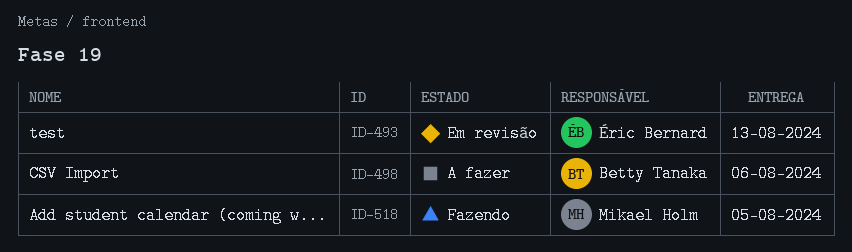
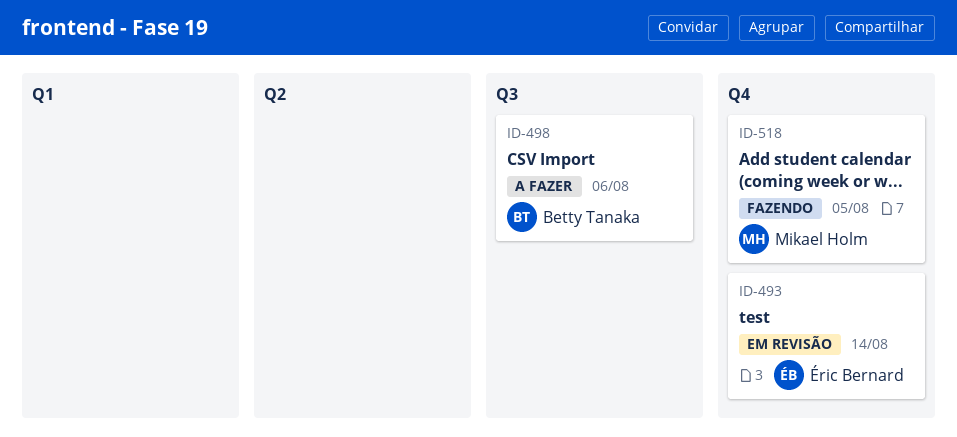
ID-493, due: Aug 13 -> Aug 14

